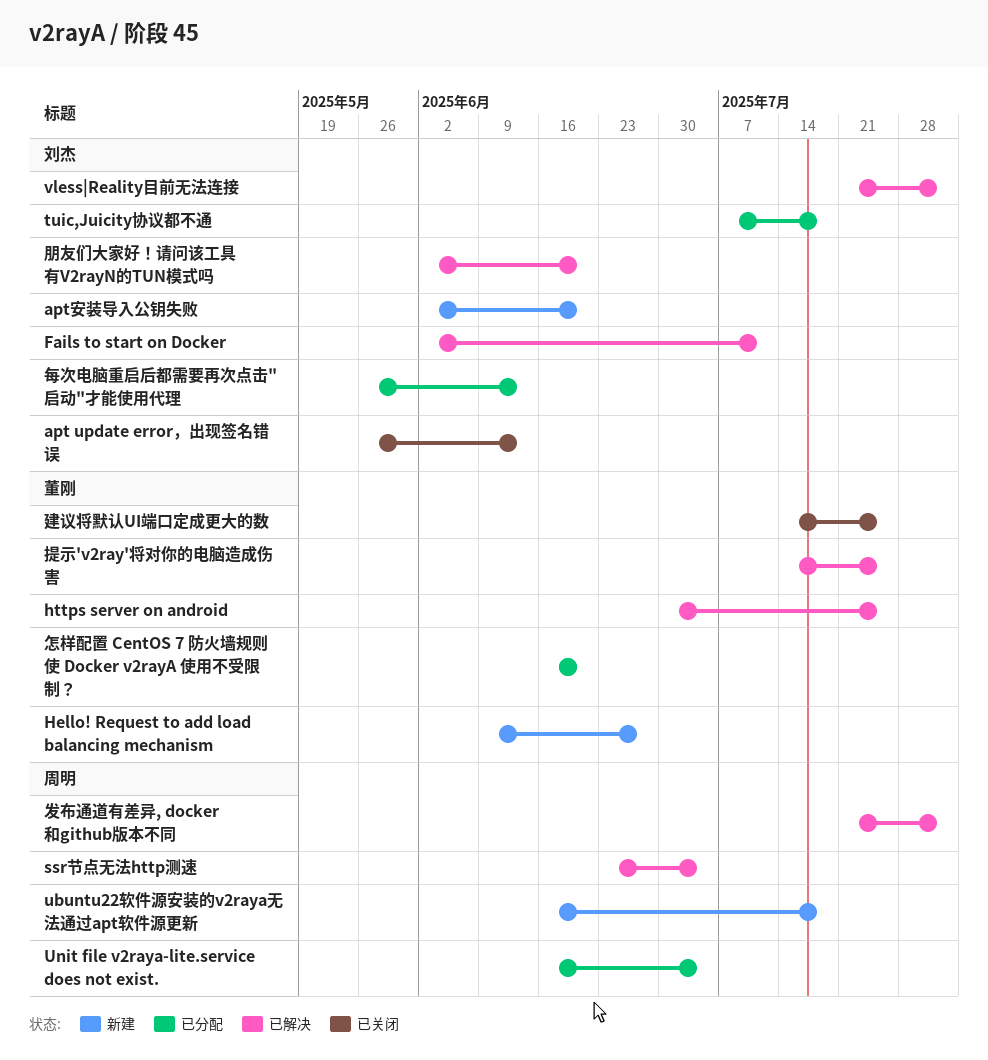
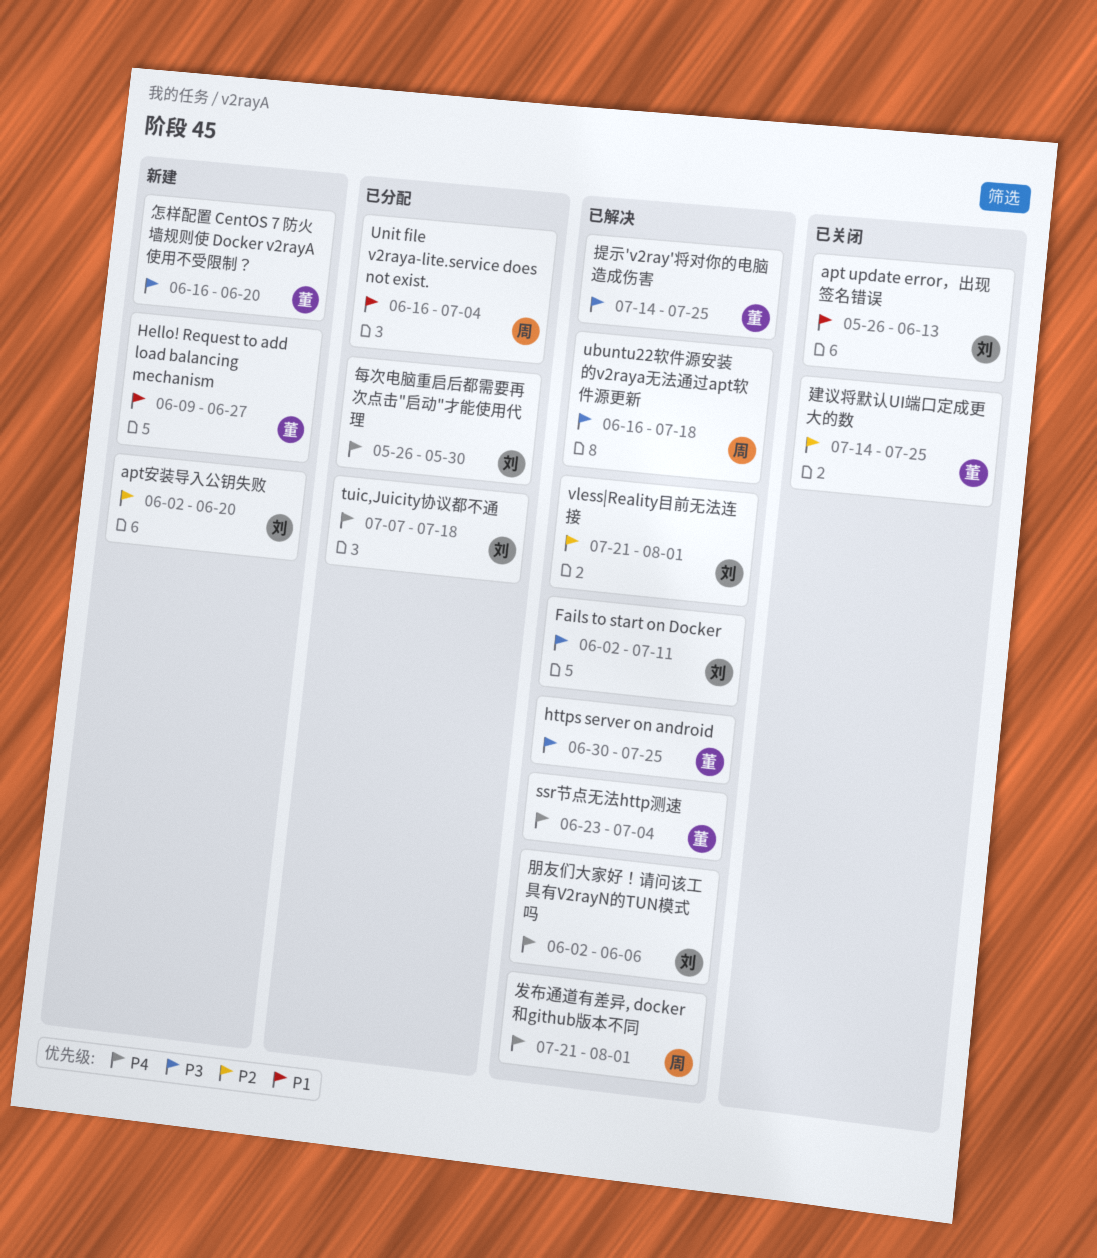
ssr节点无法http测速, owner: 周明 -> 董刚
ubuntu22软件源安装的v2raya无法通过apt软件源更新, status: 新建 -> 已解决
怎样配置 CentOS 7 防火墙规则使 Docker v2rayA 使用不受限制？, status: 已分配 -> 新建
朋友们大家好！请问该工具有V2rayN的TUN模式吗, due: Jun 20 -> Jun 6
每次电脑重启后都需要再次点击"启动"才能使用代理, due: Jun 13 -> May 30

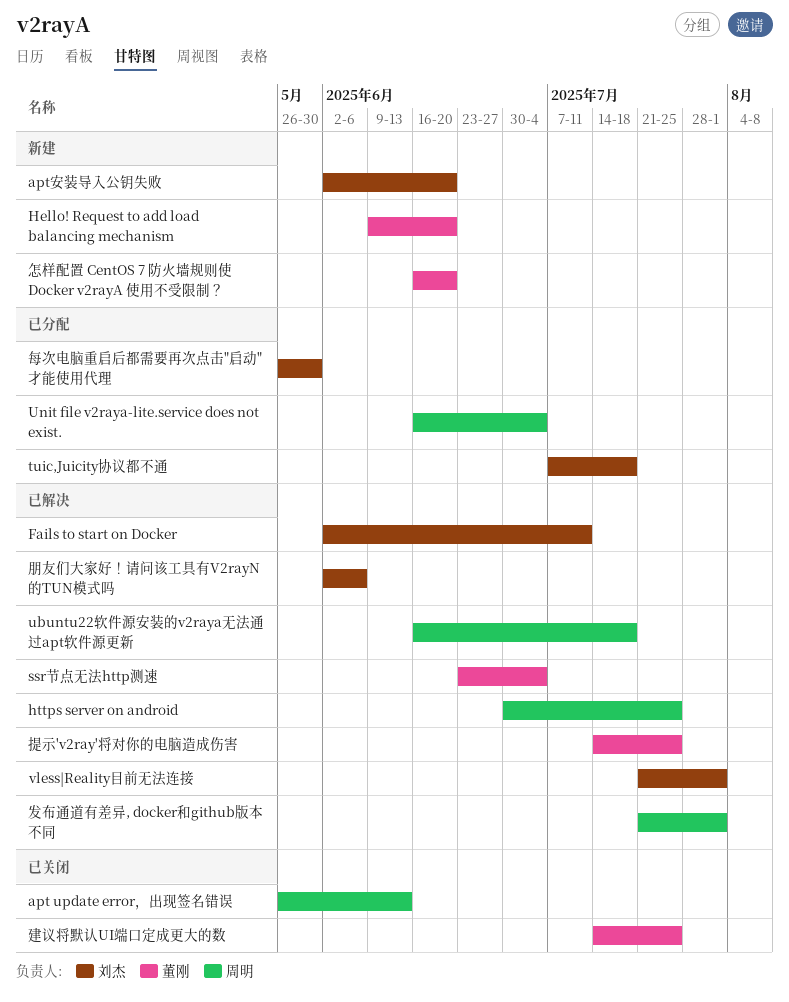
apt update error，出现签名错误, owner: 刘杰 -> 周明
Hello! Request to add load balancing mechanism, due: Jun 27 -> Jun 20
https server on android, owner: 董刚 -> 周明

